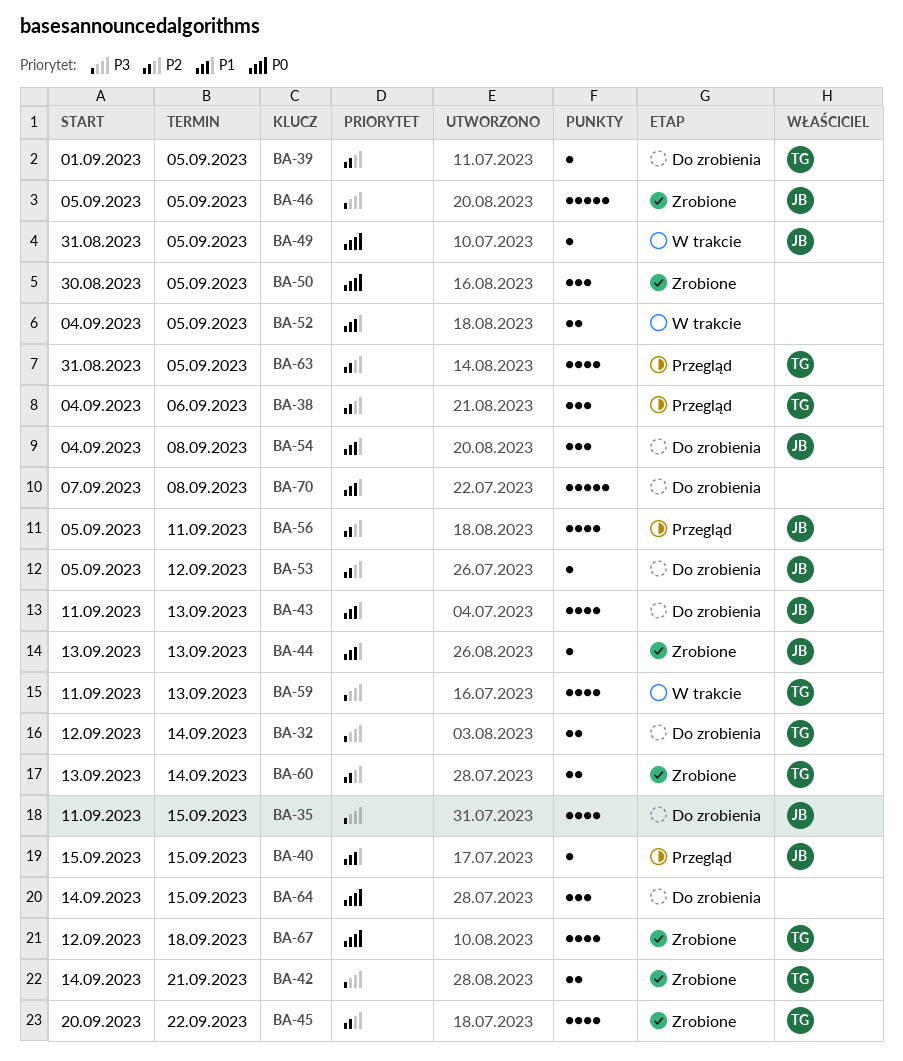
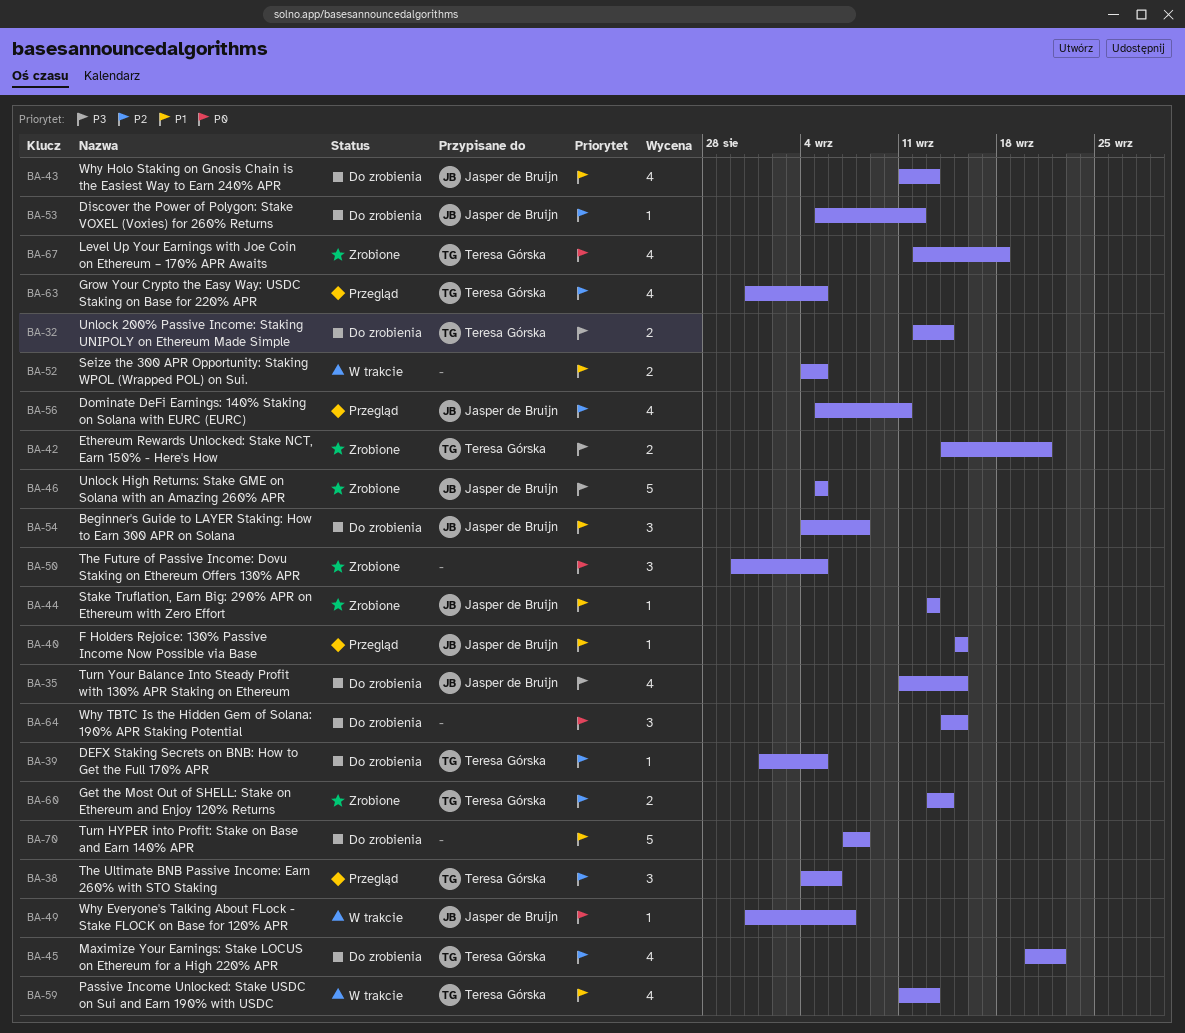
BA-45, status: Zrobione -> Do zrobienia
BA-49, due: Sep 5 -> Sep 7
BA-59, priority: P3 -> P1

